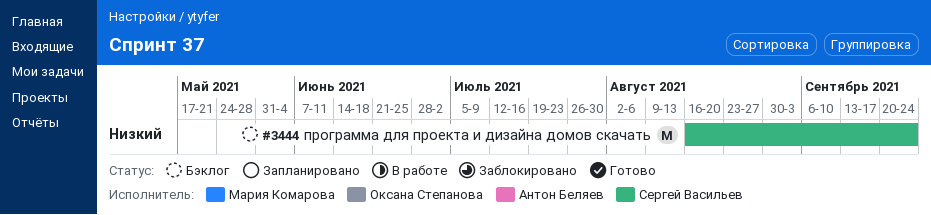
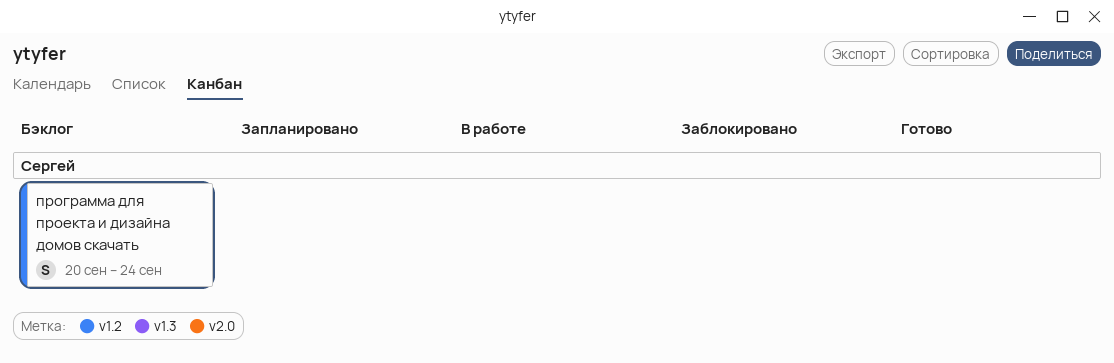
программа для проекта и дизайна домов скачать, estimate: M -> S
программа для проекта и дизайна домов скачать, start: Aug 16 -> Sep 20

